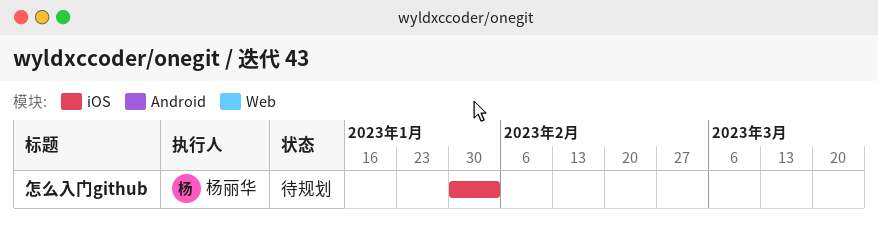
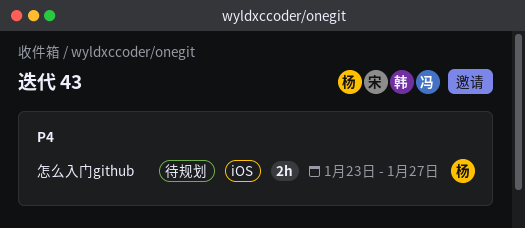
怎么入门github, start: Jan 30 -> Jan 23
怎么入门github, due: Feb 3 -> Jan 27

